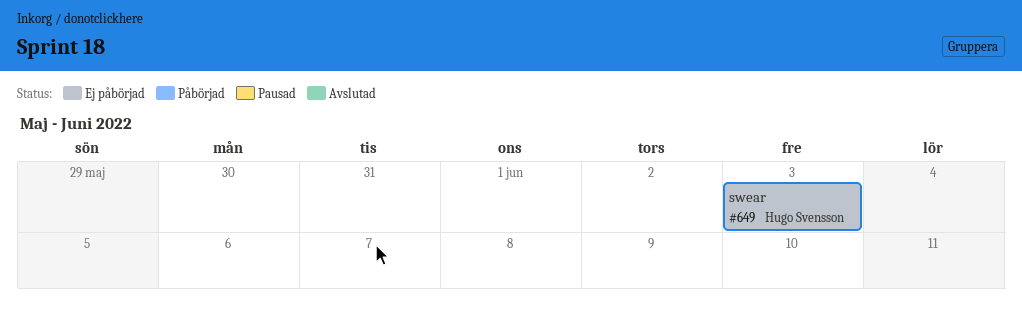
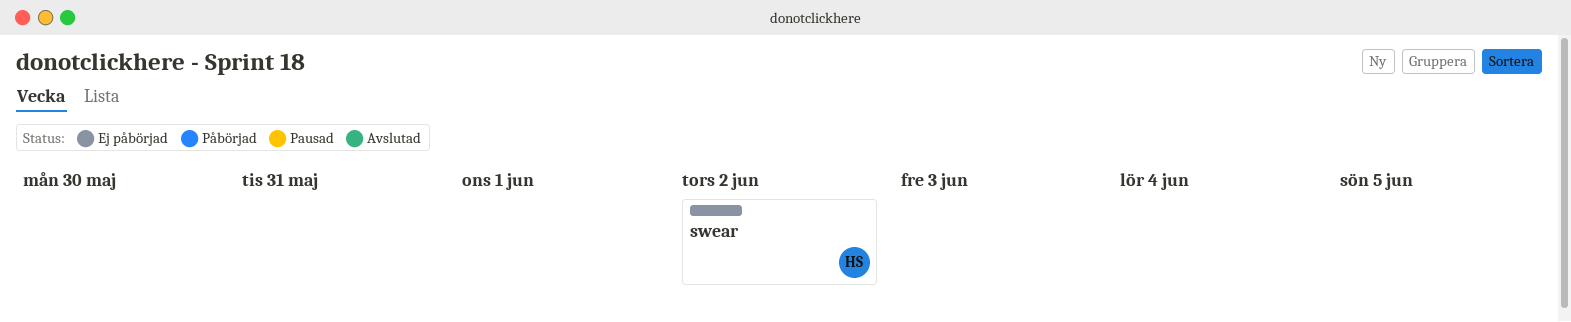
swear, due: Jun 3 -> Jun 2

